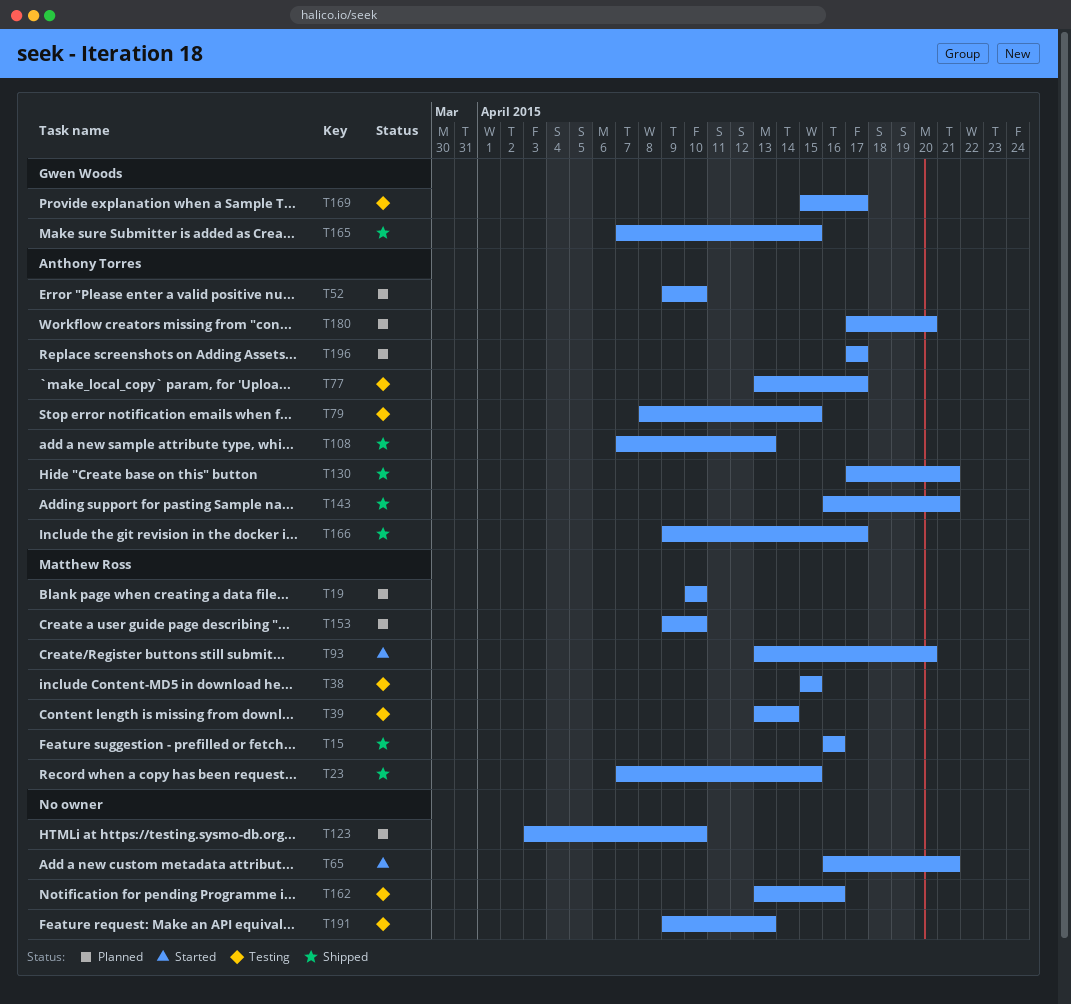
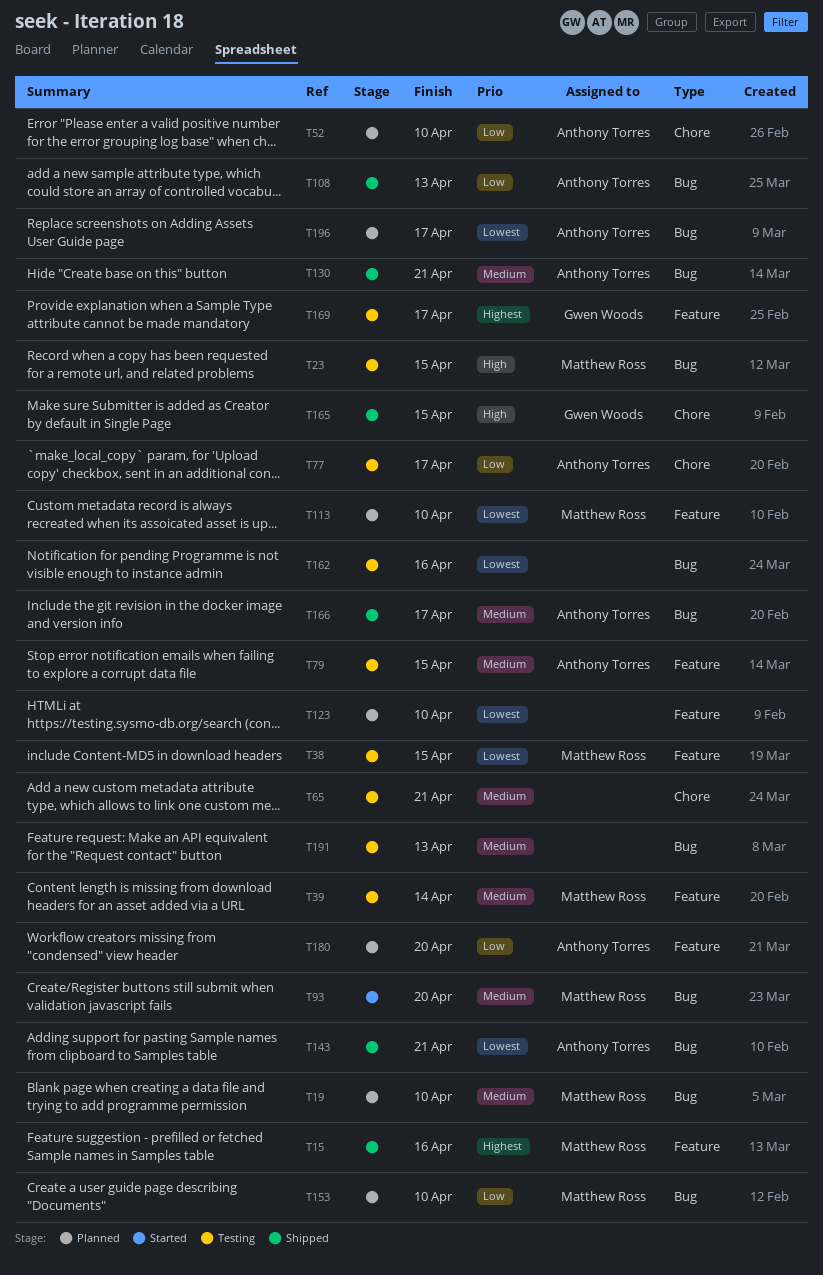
T23, status: Shipped -> Testing
T65, status: Started -> Testing
T113: none -> present

